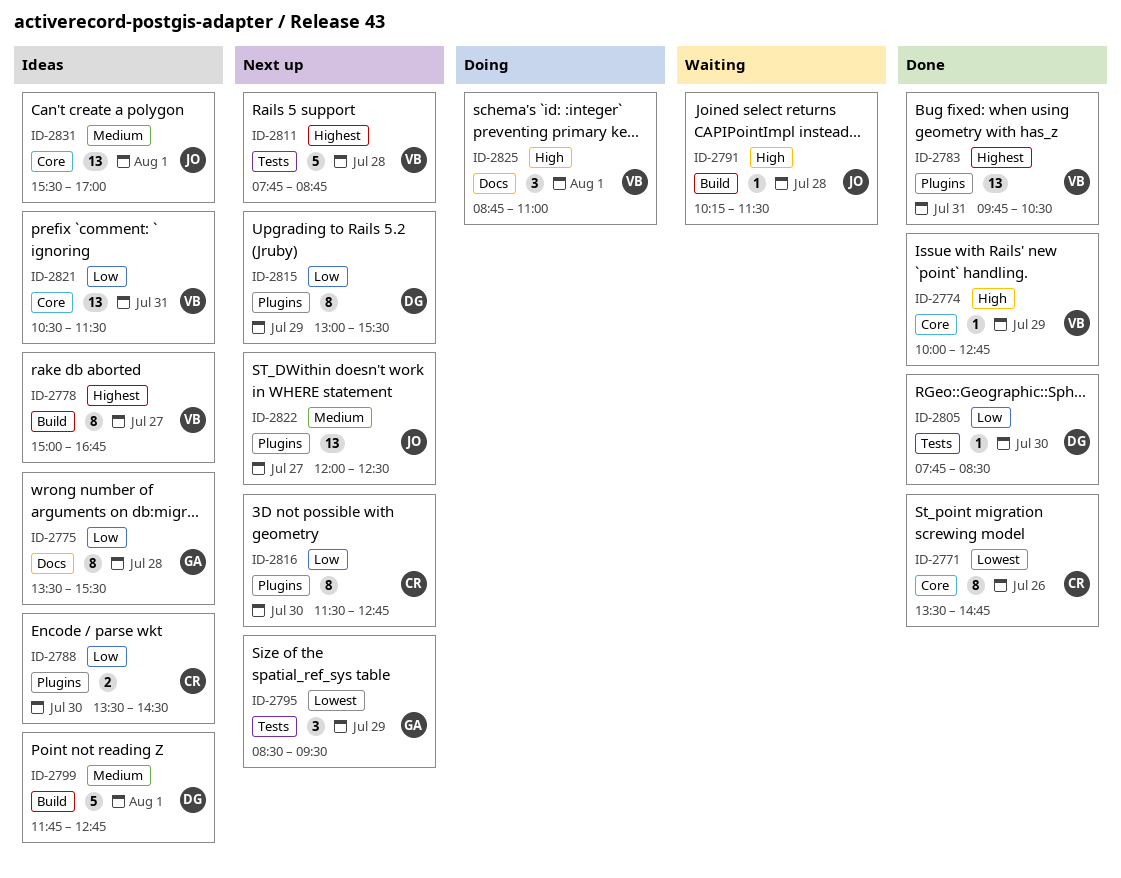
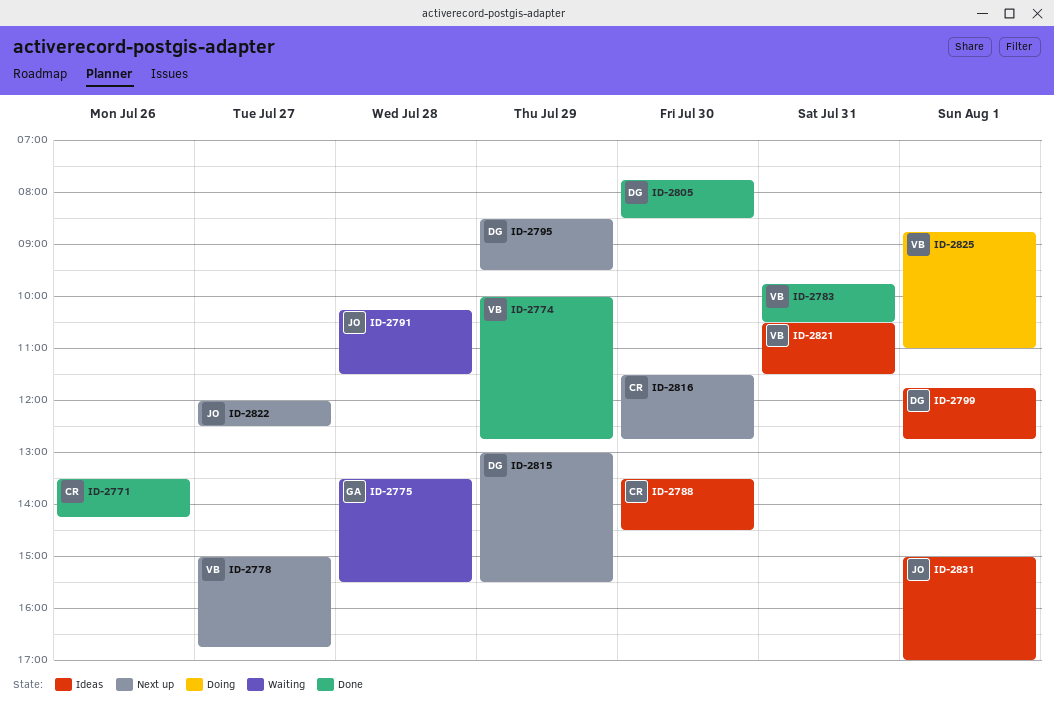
ID-2771, ends: 14:45 -> 14:15
ID-2775, status: Ideas -> Waiting
ID-2778, status: Ideas -> Next up
ID-2795, owner: GA -> DG
ID-2811: present -> none
ID-2831, begins: 15:30 -> 15:00

